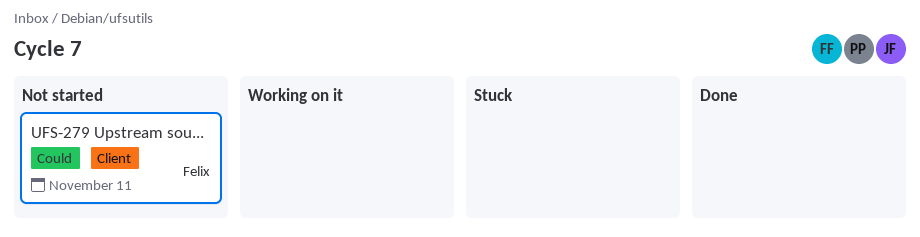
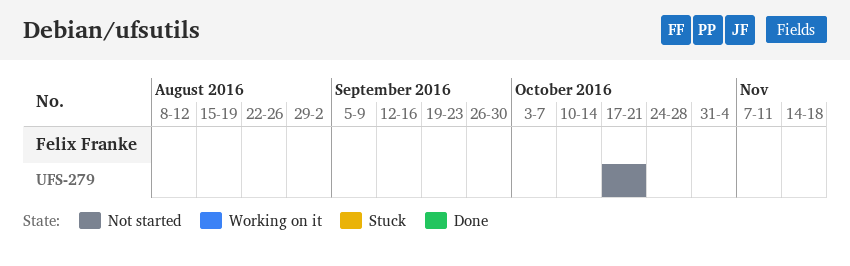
UFS-279, due: Nov 11 -> Oct 21

